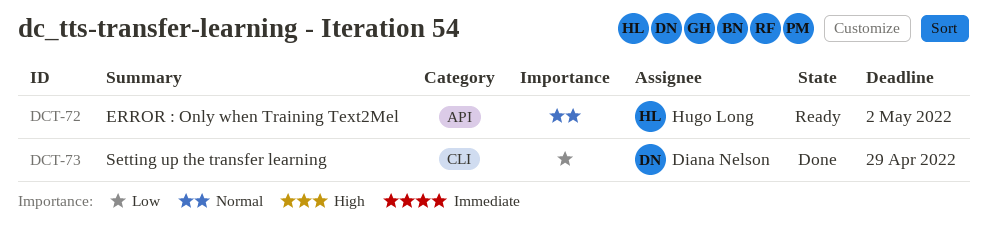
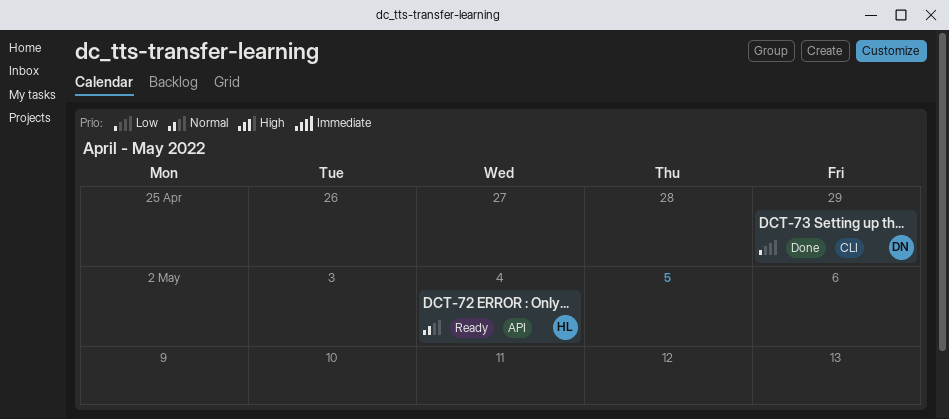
DCT-72, due: May 2 -> May 4

